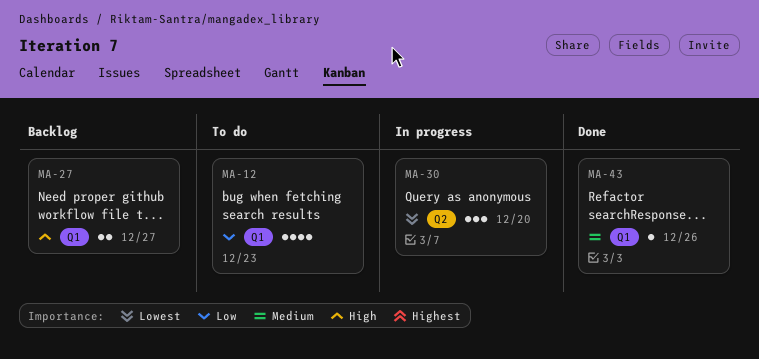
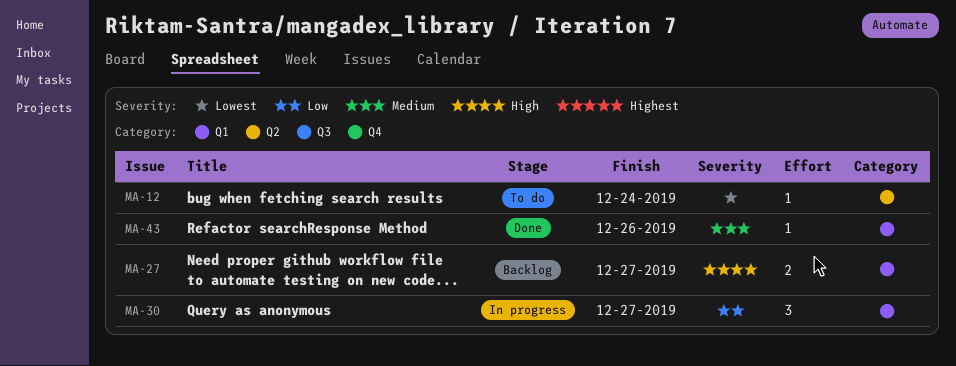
MA-12, priority: Low -> Lowest
MA-12, label: Q1 -> Q2
MA-12, estimate: 4 -> 1
MA-12, due: Dec 23 -> Dec 24
MA-30, priority: Lowest -> Low
MA-30, label: Q2 -> Q1
MA-30, due: Dec 20 -> Dec 27

